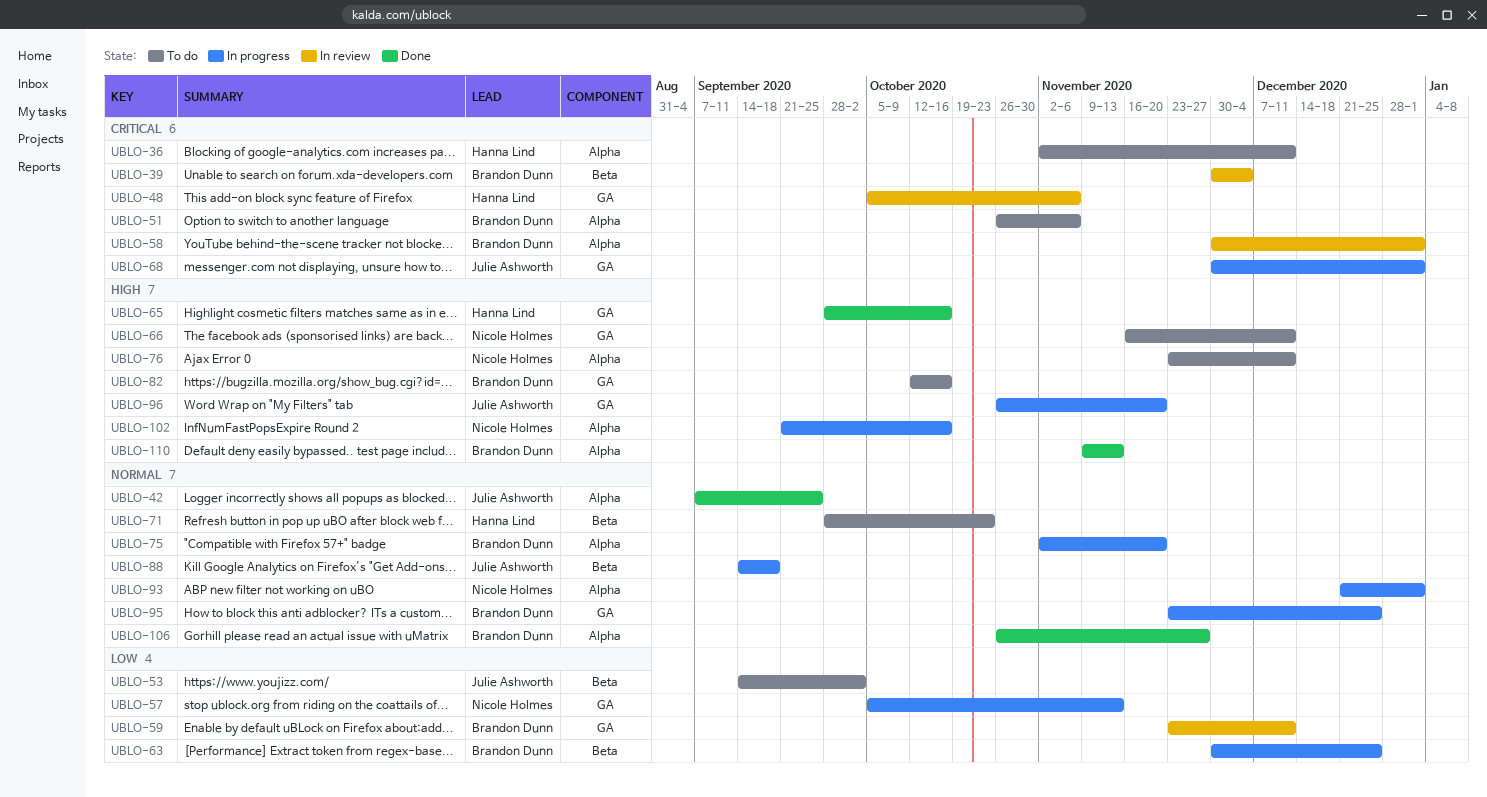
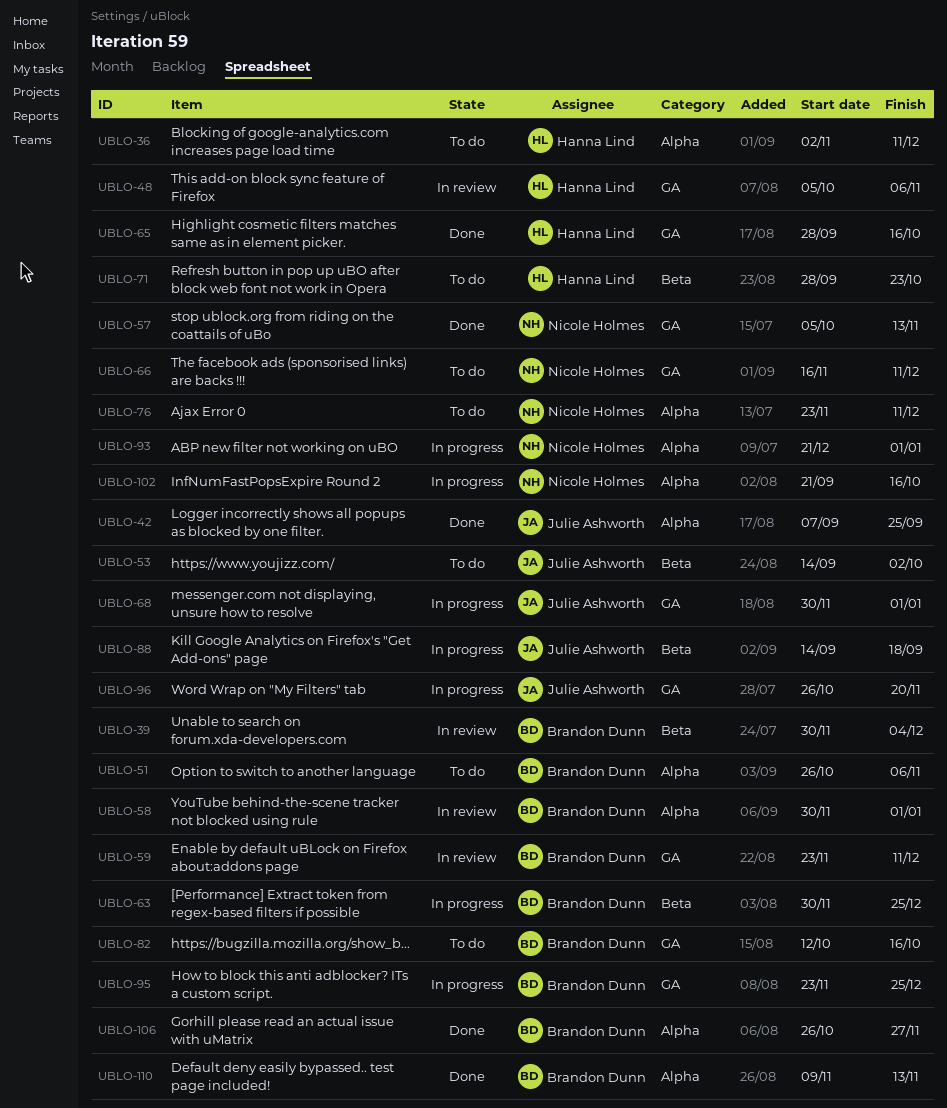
UBLO-57, status: In progress -> Done
UBLO-75: present -> none

